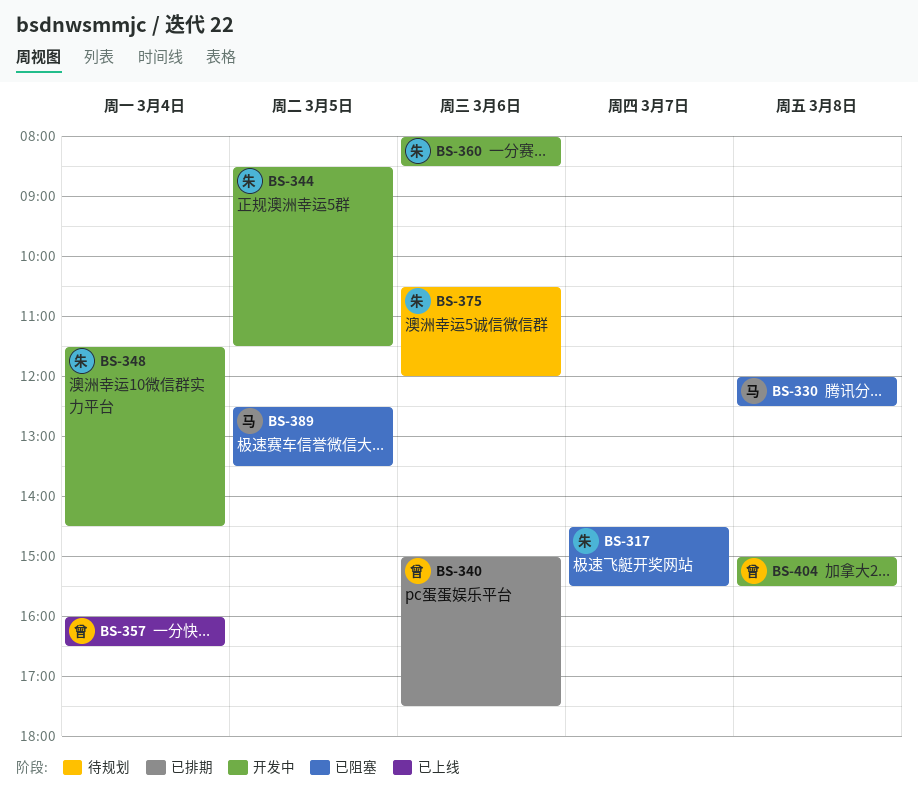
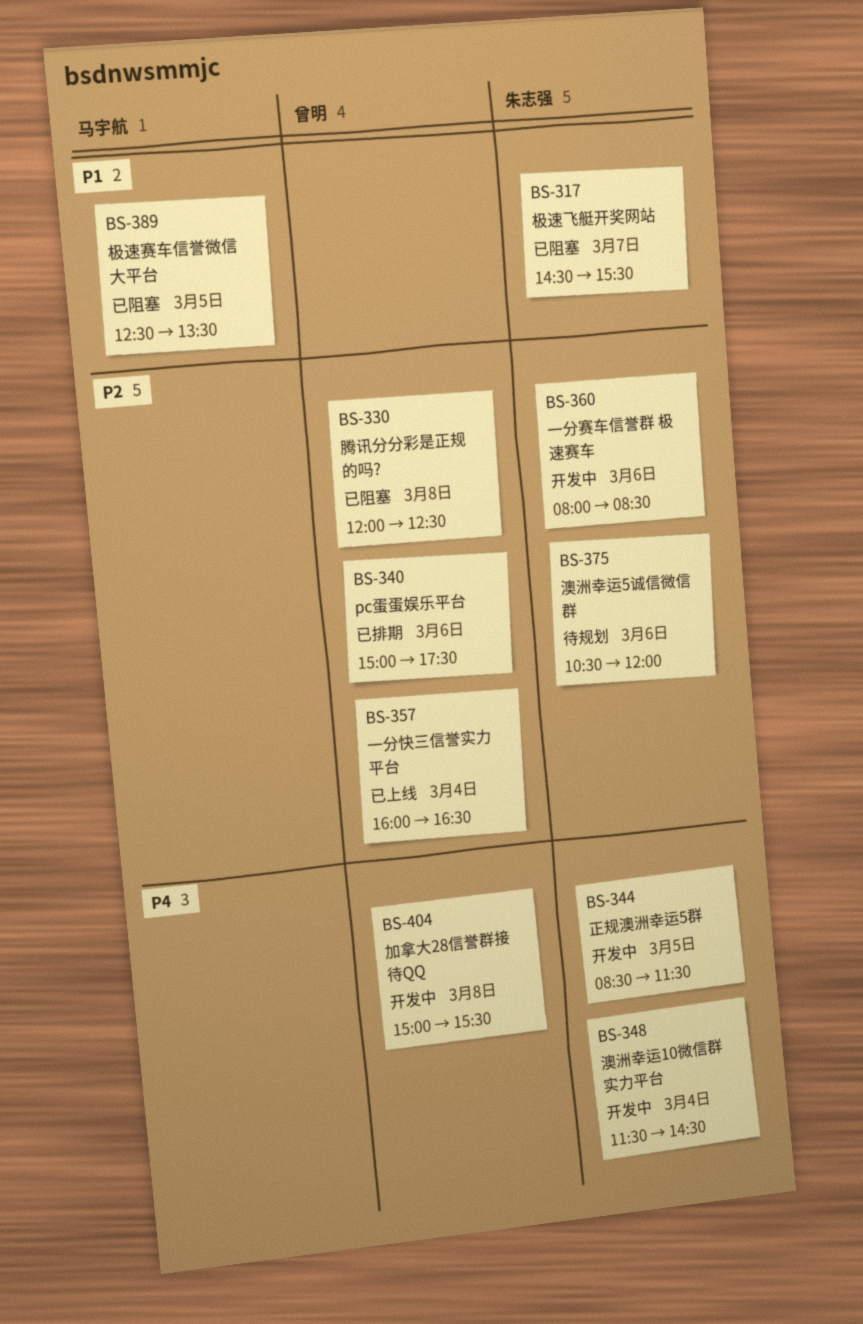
BS-330, owner: 马宇航 -> 曾明

